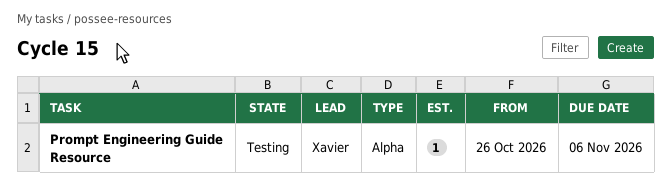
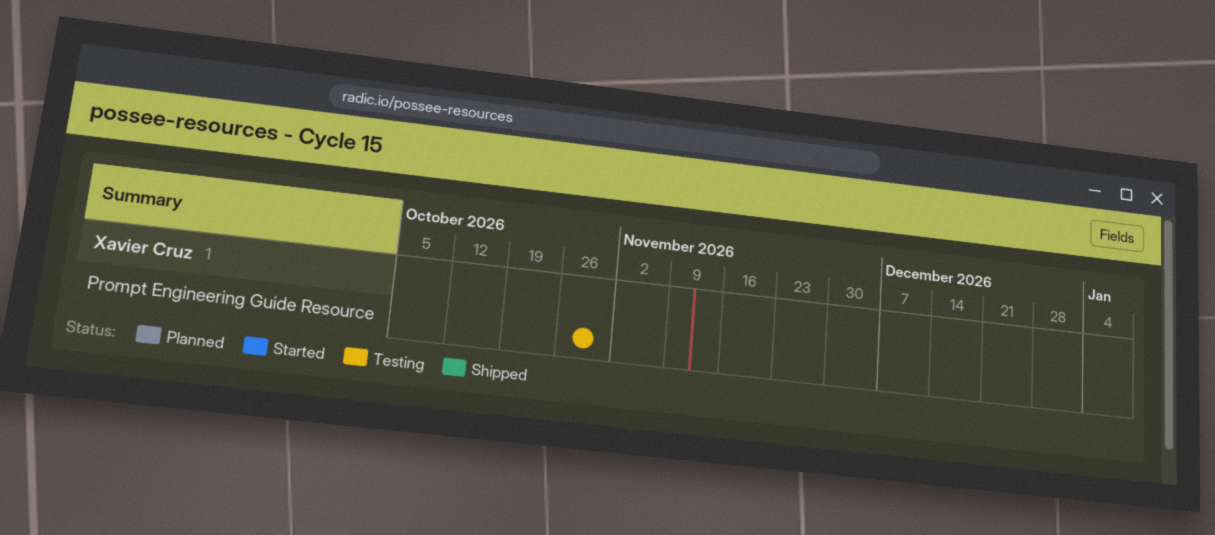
Prompt Engineering Guide Resource, due: Nov 6 -> Oct 30

